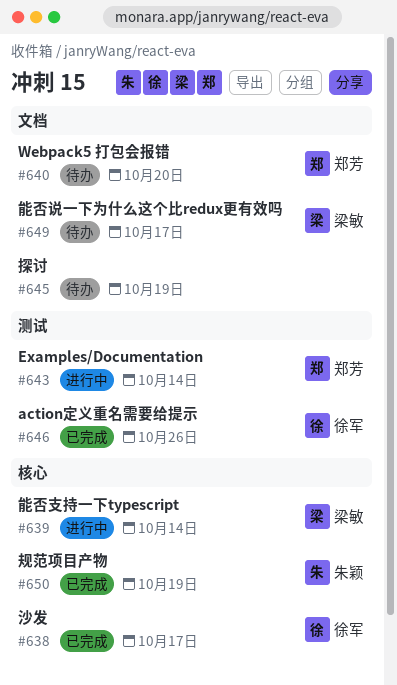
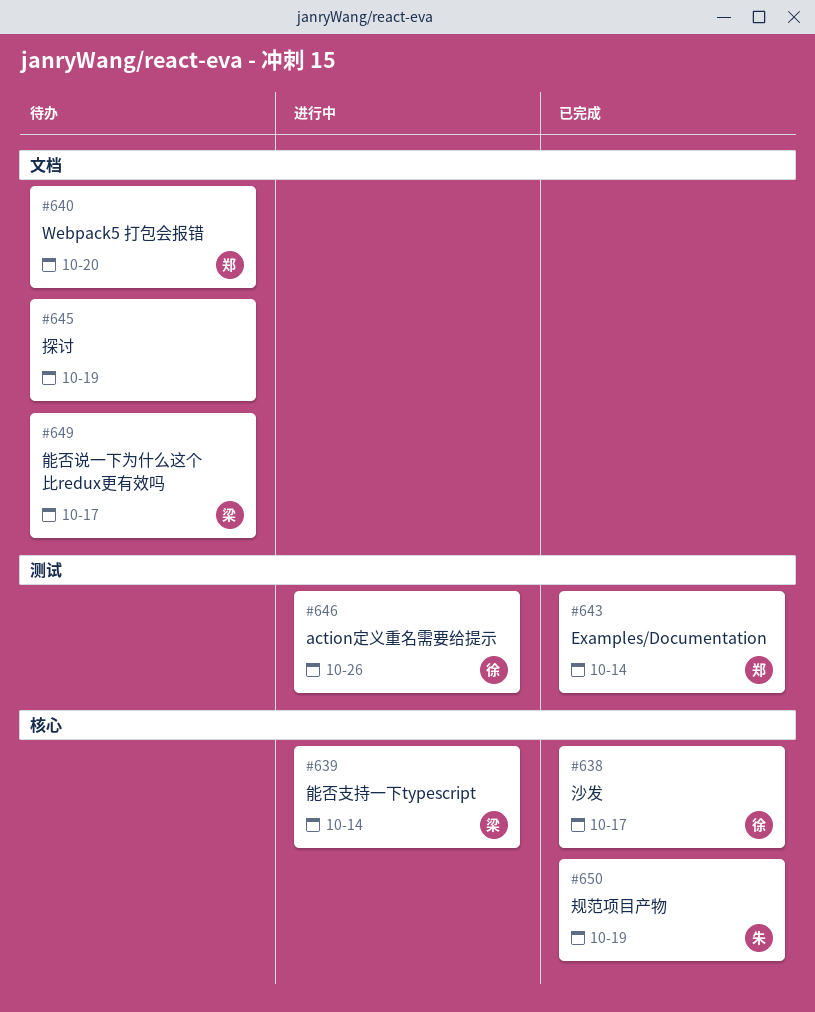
#643, status: 进行中 -> 已完成
#646, status: 已完成 -> 进行中

